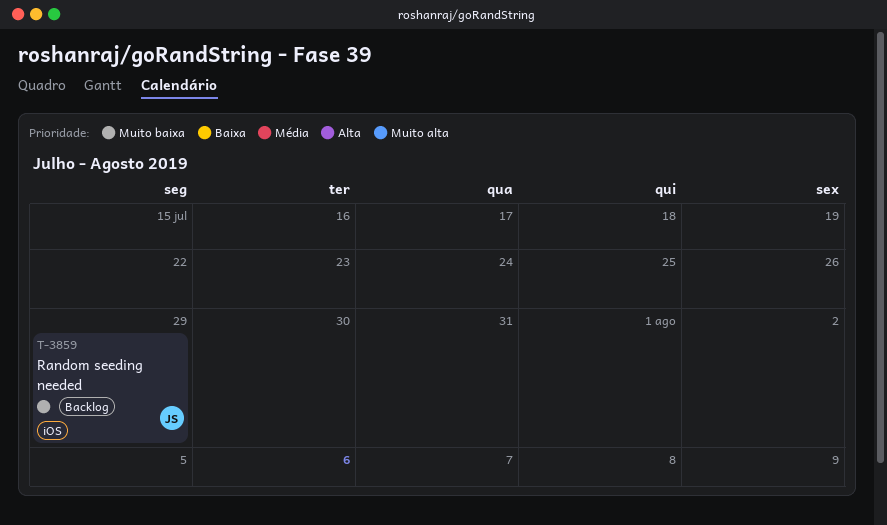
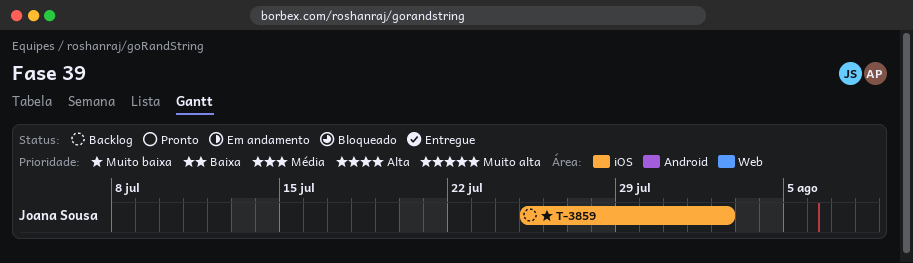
T-3859, due: Jul 29 -> Aug 2

